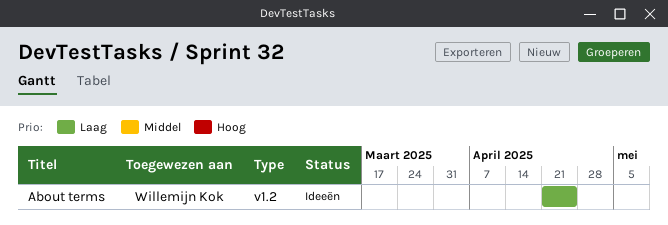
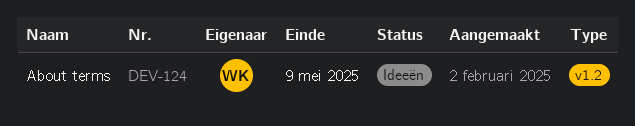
About terms, due: Apr 25 -> May 9

